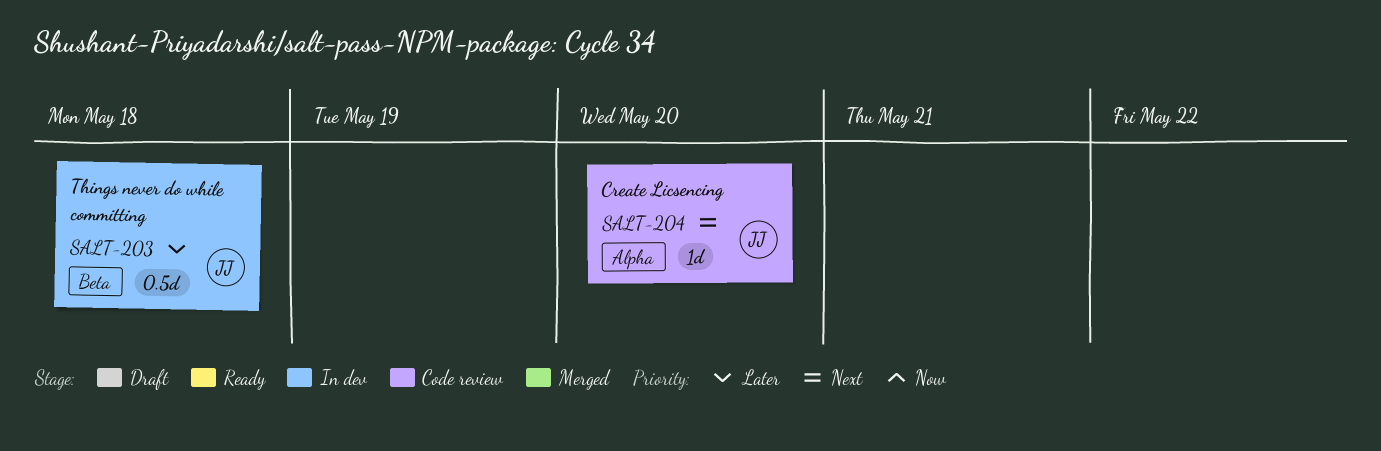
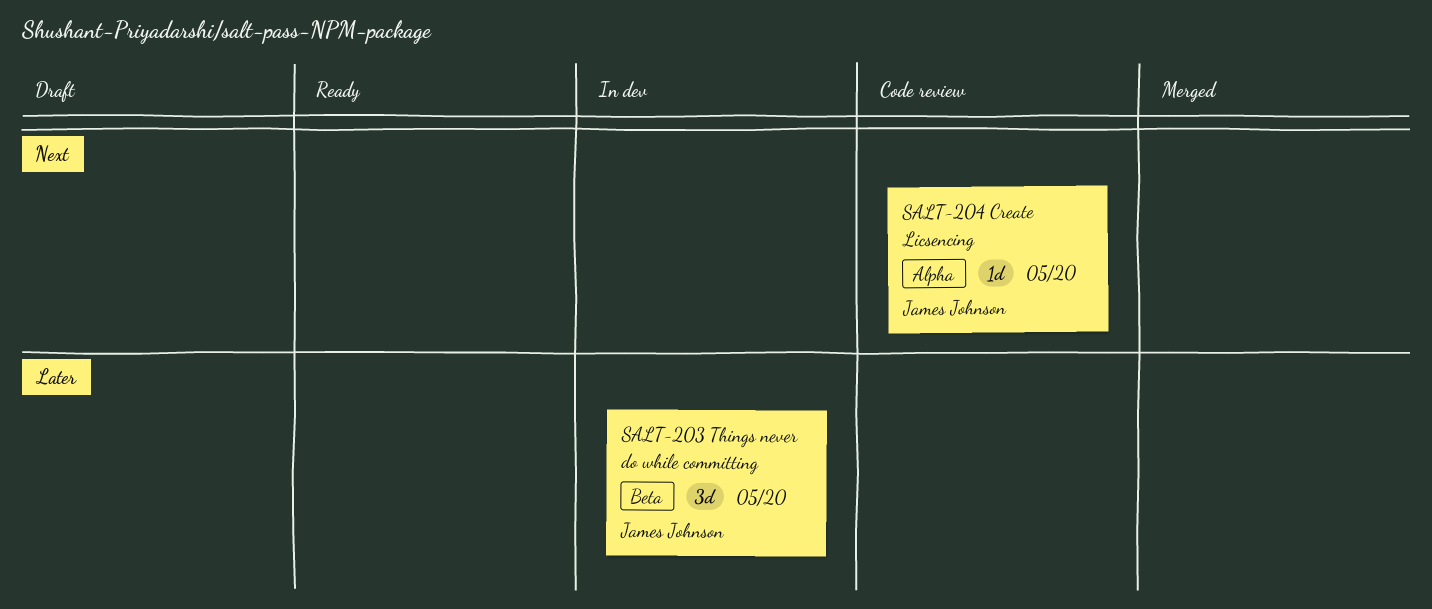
SALT-203, estimate: 0.5d -> 3d
SALT-203, due: May 18 -> May 20

